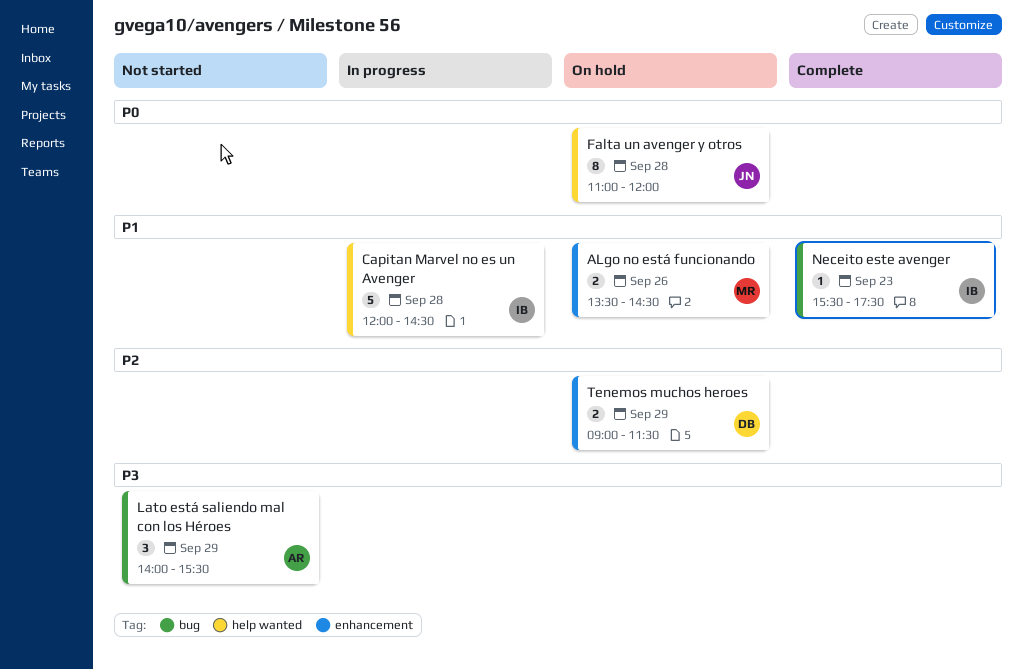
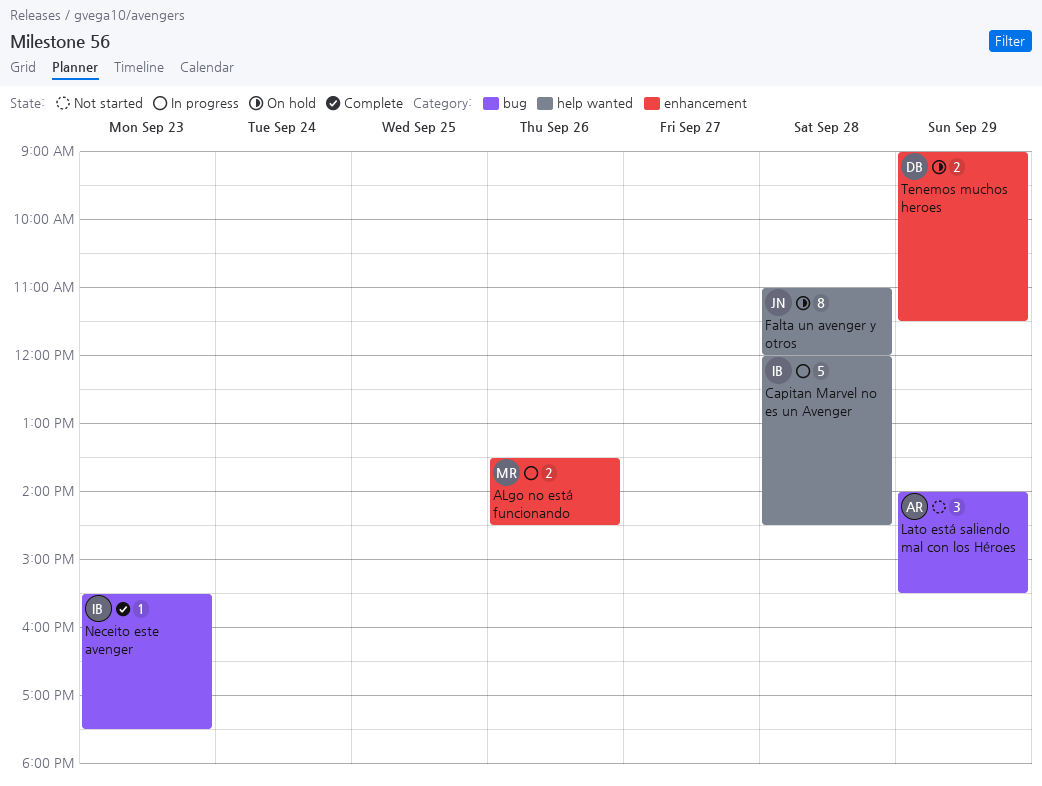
ALgo no está funcionando, status: On hold -> In progress

